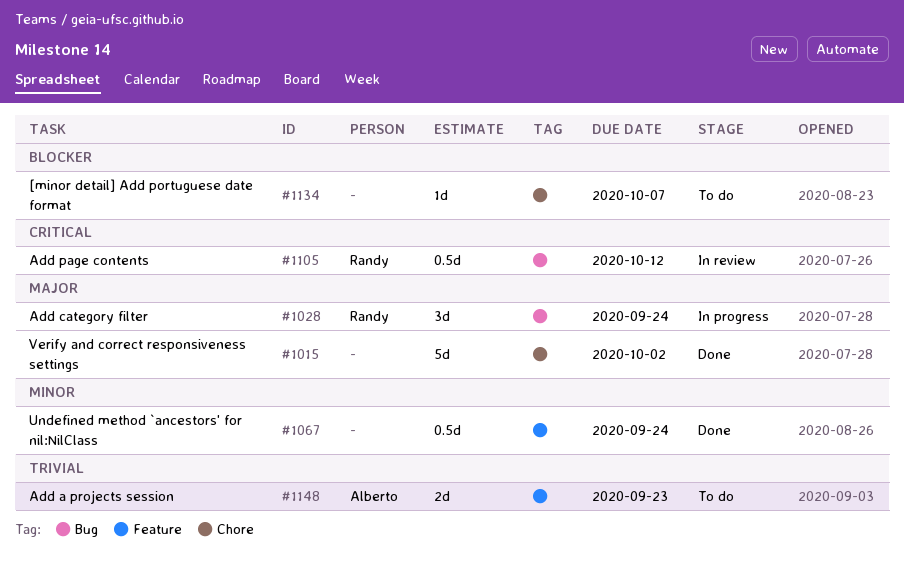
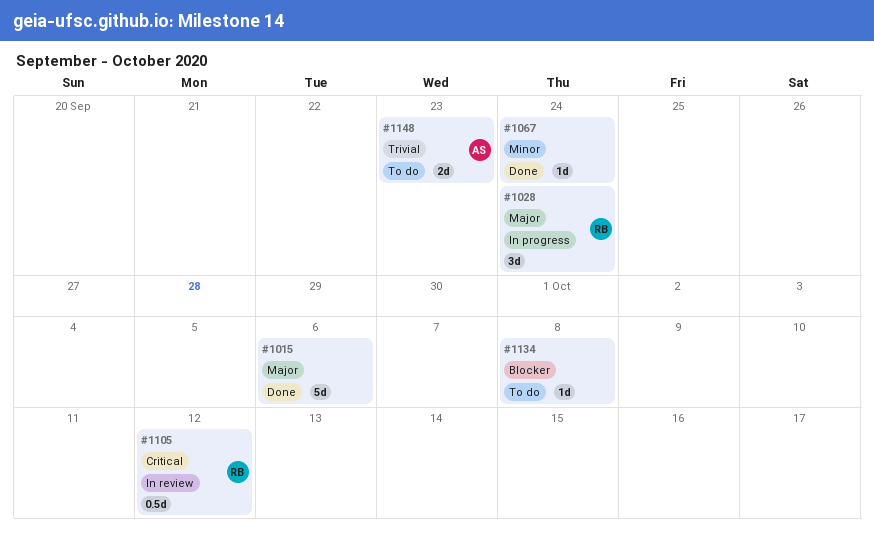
#1015, due: Oct 2 -> Oct 6
#1067, estimate: 0.5d -> 1d
#1134, due: Oct 7 -> Oct 8

